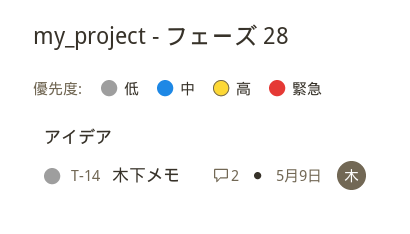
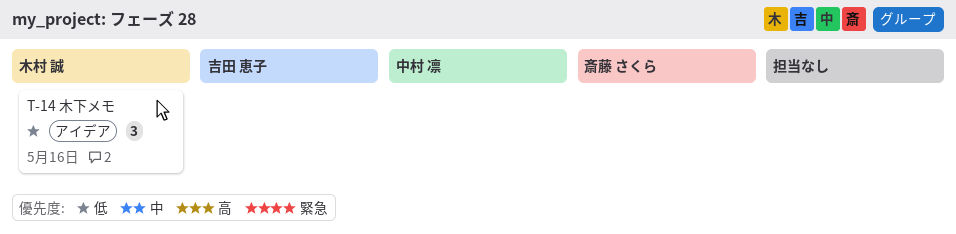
T-14, estimate: 1 -> 3
T-14, due: May 9 -> May 16

